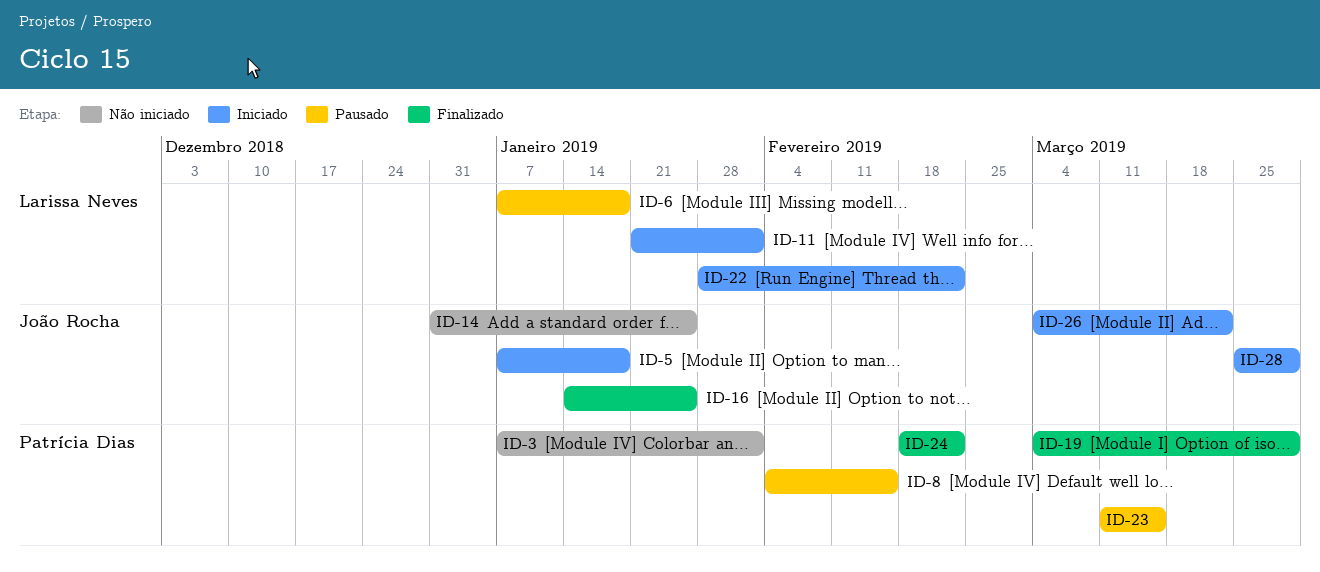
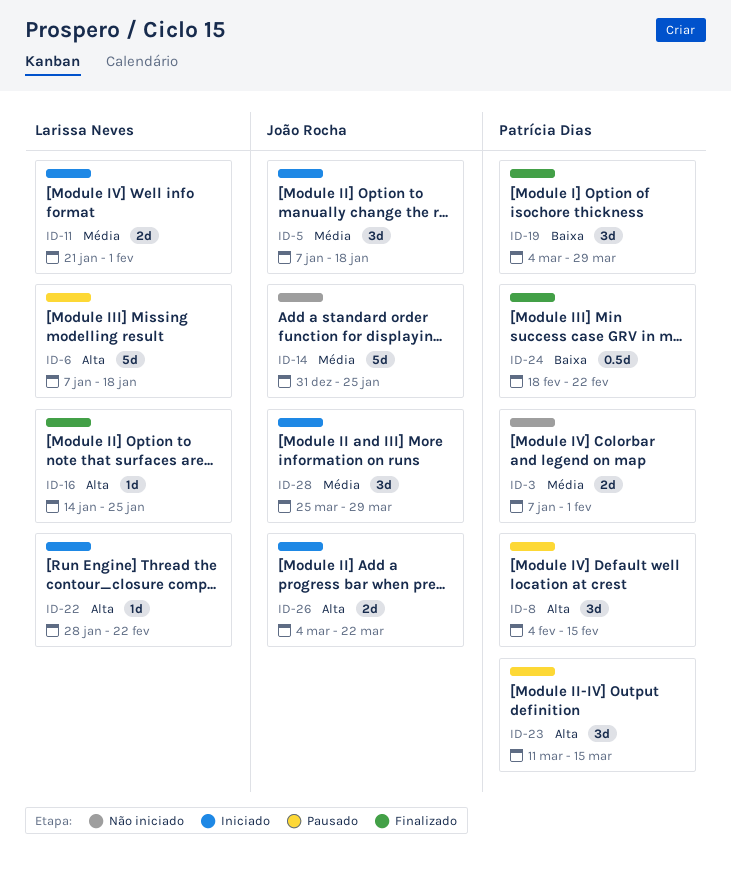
ID-16, owner: João Rocha -> Larissa Neves

